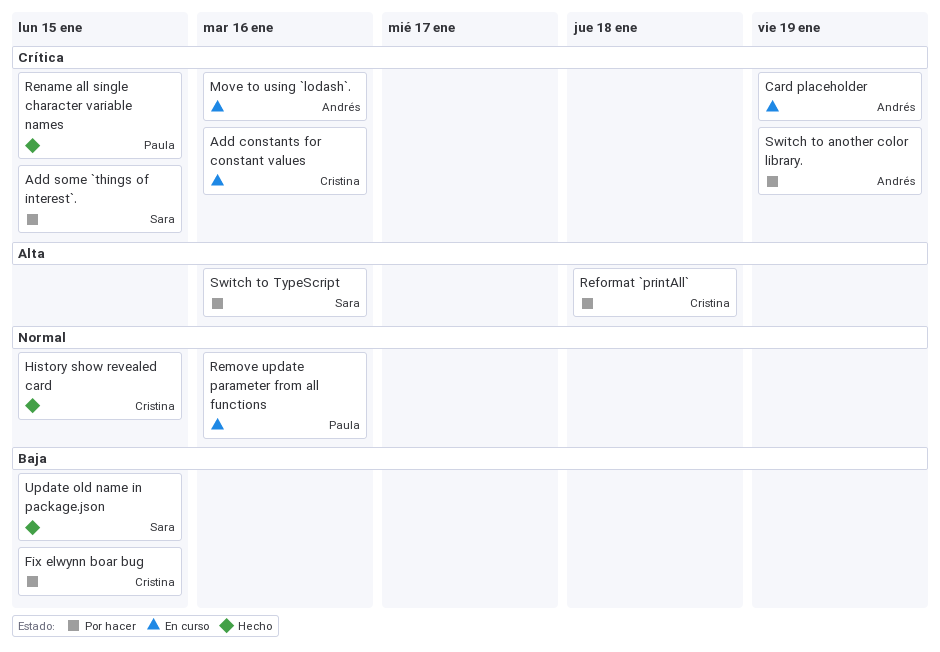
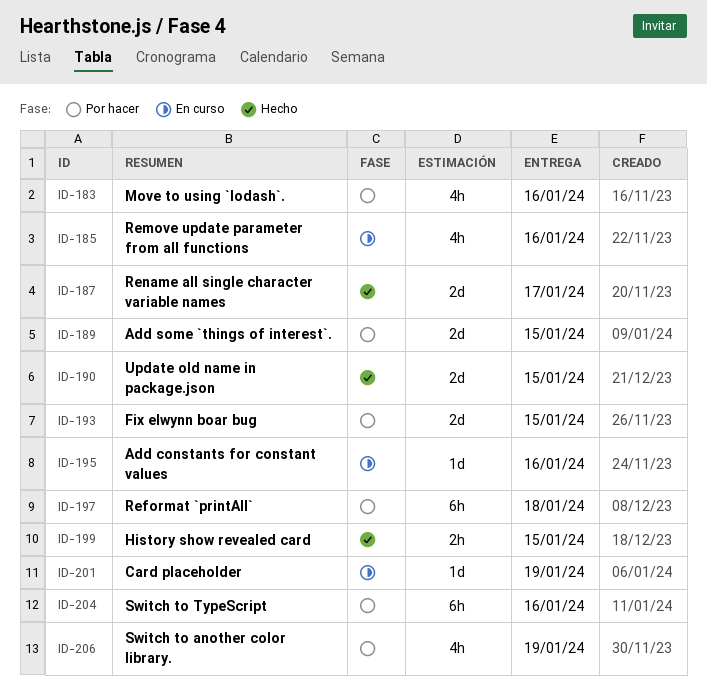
Move to using `lodash`., status: En curso -> Por hacer
Rename all single character variable names, due: Jan 15 -> Jan 17

